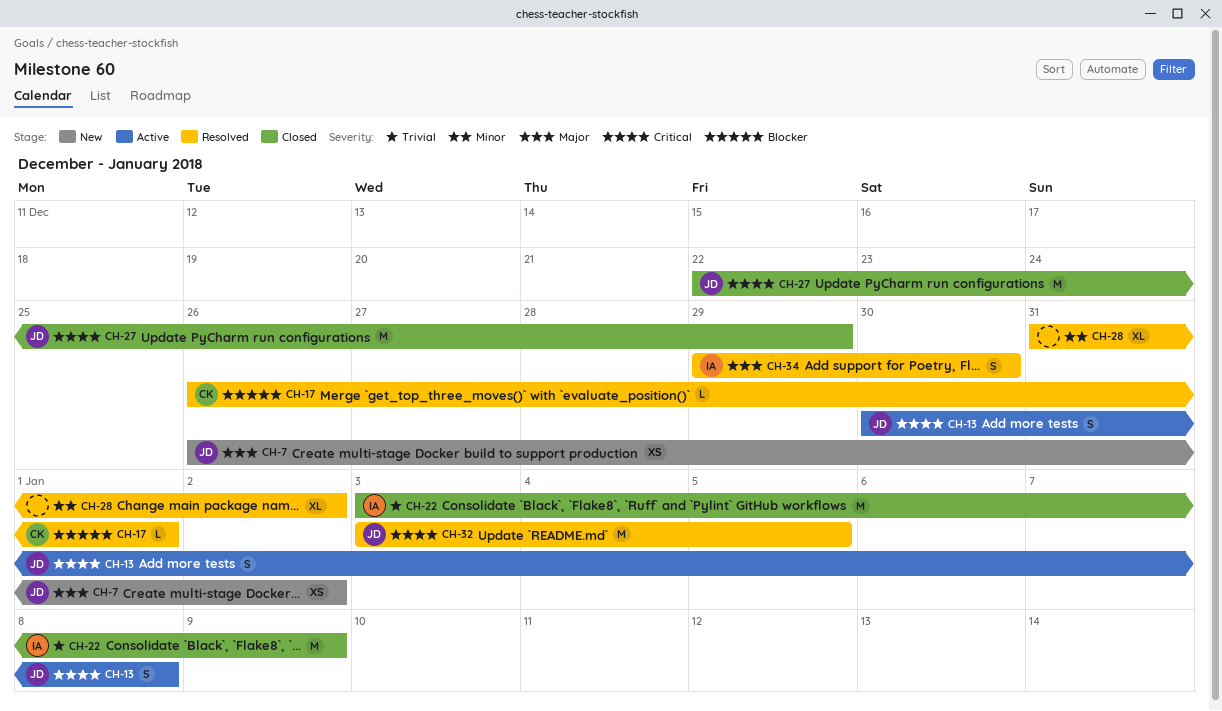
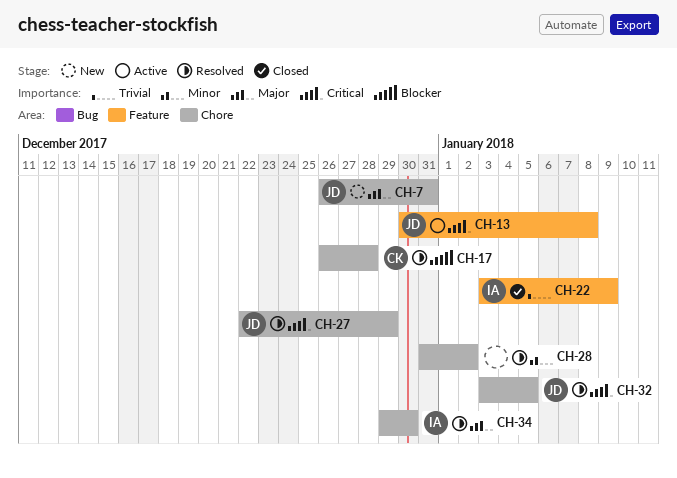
CH-7, due: Jan 2 -> Dec 31
CH-17, due: Jan 1 -> Dec 28
CH-27, status: Closed -> Resolved

